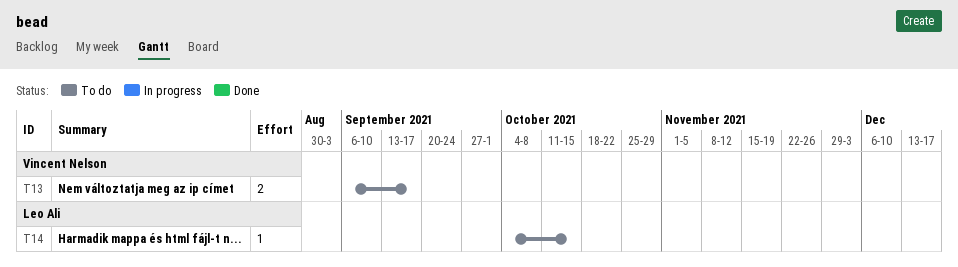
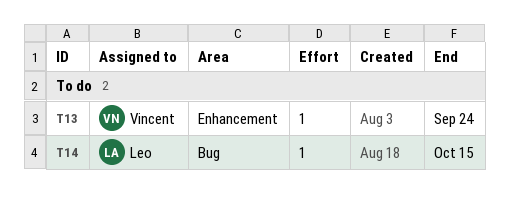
T13, estimate: 2 -> 1
T13, due: Sep 17 -> Sep 24

